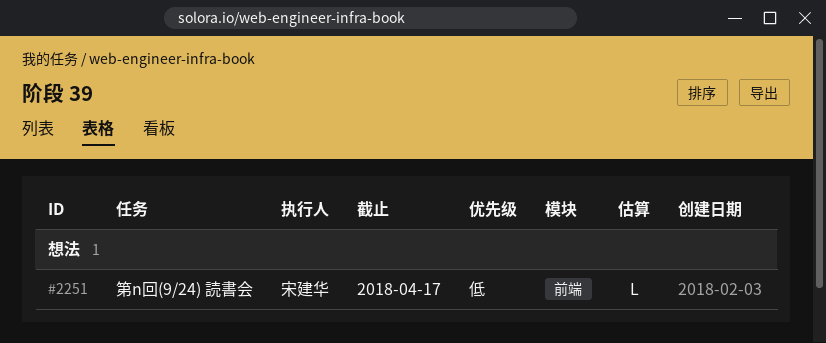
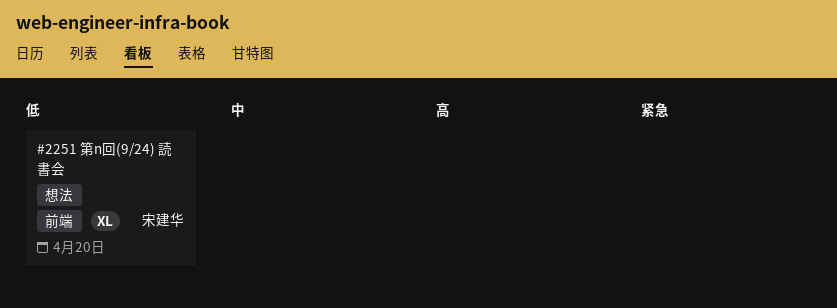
#2251, estimate: L -> XL
#2251, due: Apr 17 -> Apr 20

